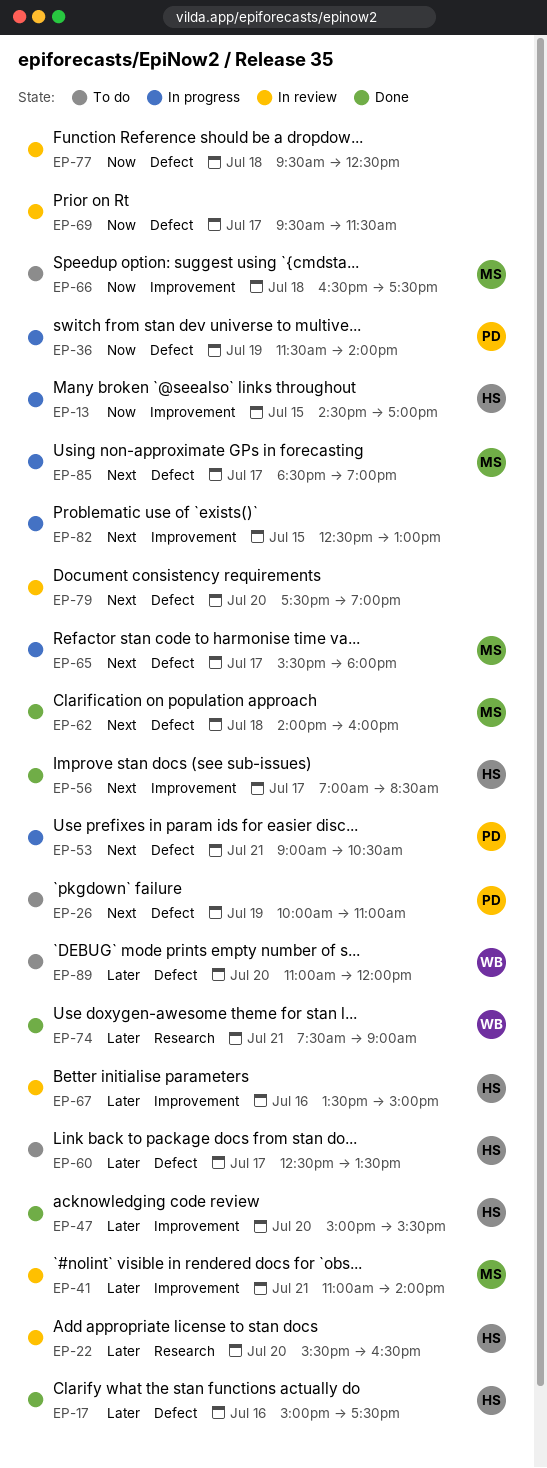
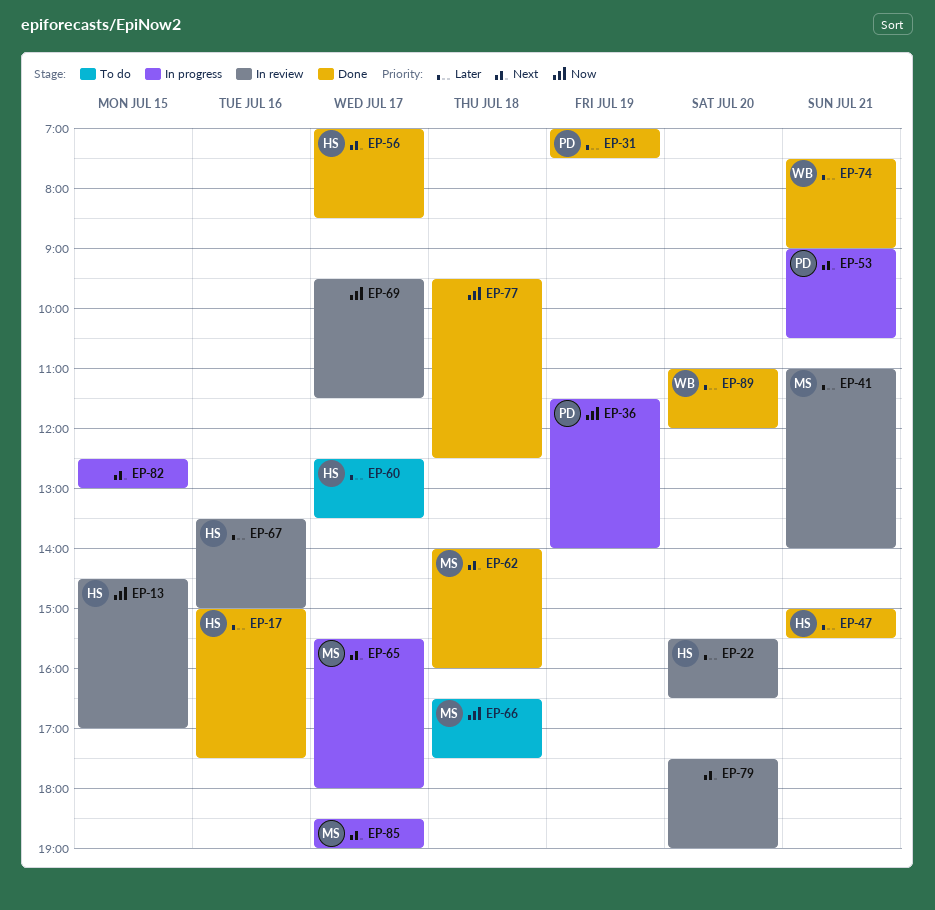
EP-13, status: In progress -> In review
EP-26: present -> none
EP-31: none -> present
EP-47, day: Jul 20 -> Jul 21
EP-77, status: In review -> Done
EP-89, status: To do -> Done

